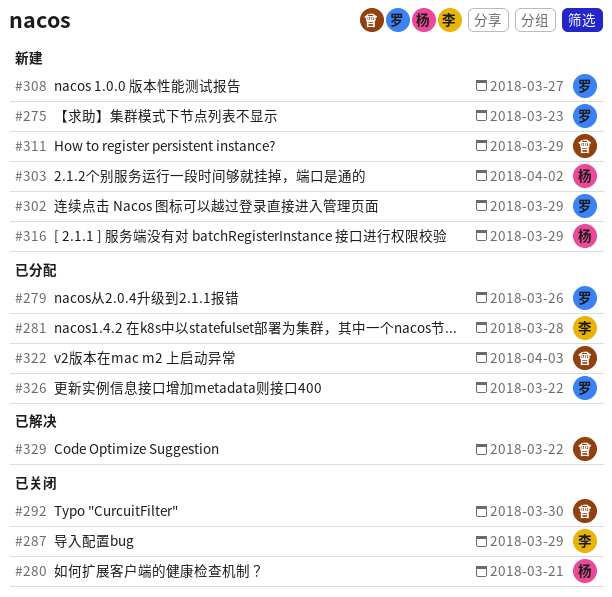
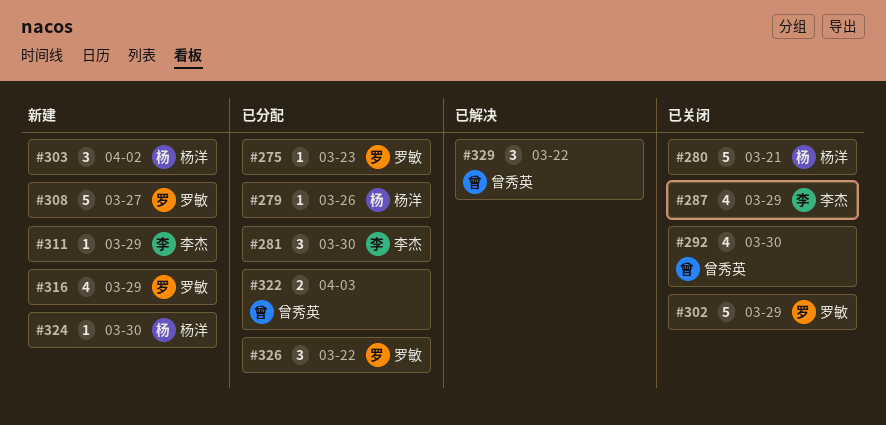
#275, status: 新建 -> 已分配
#279, owner: 罗敏 -> 杨洋
#281, due: Mar 28 -> Mar 30
#302, status: 新建 -> 已关闭
#311, owner: 曾秀英 -> 李杰
#316, owner: 杨洋 -> 罗敏
#324: none -> present

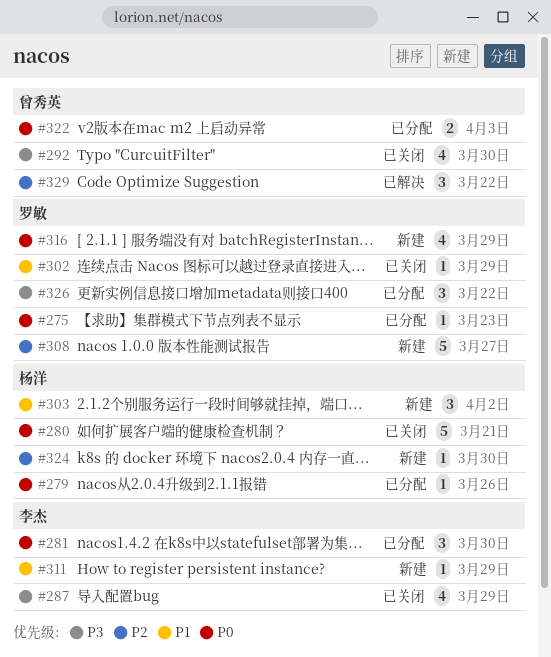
#302, estimate: 5 -> 1

